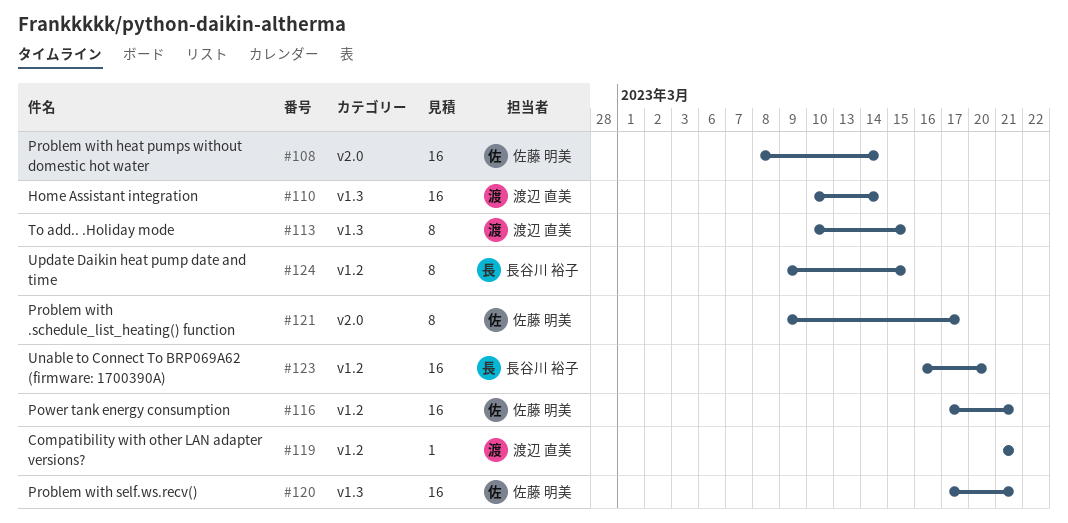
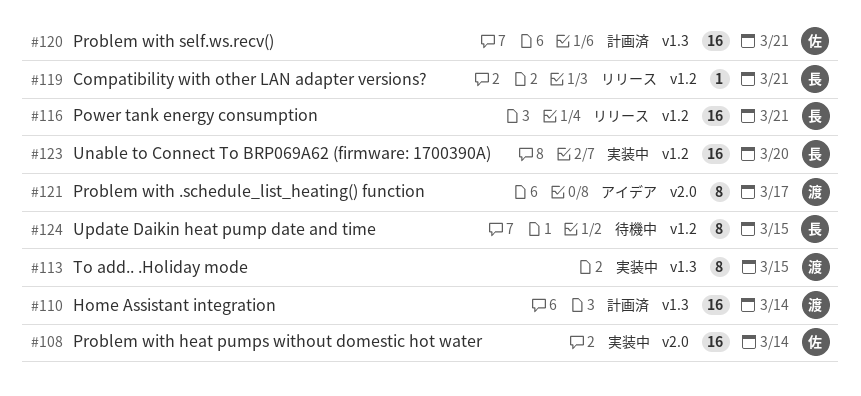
#116, owner: 佐藤 明美 -> 長谷川 裕子
#119, owner: 渡辺 直美 -> 長谷川 裕子
#121, owner: 佐藤 明美 -> 渡辺 直美

